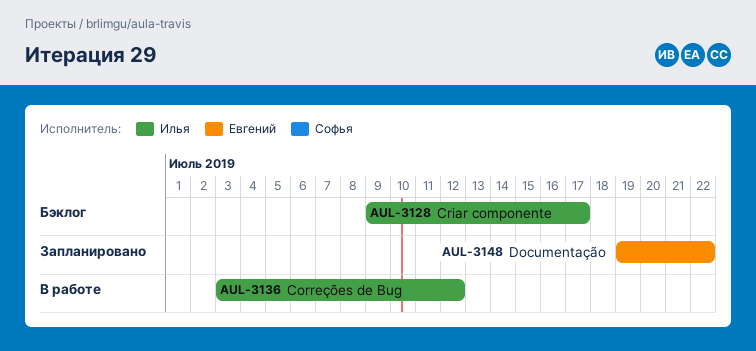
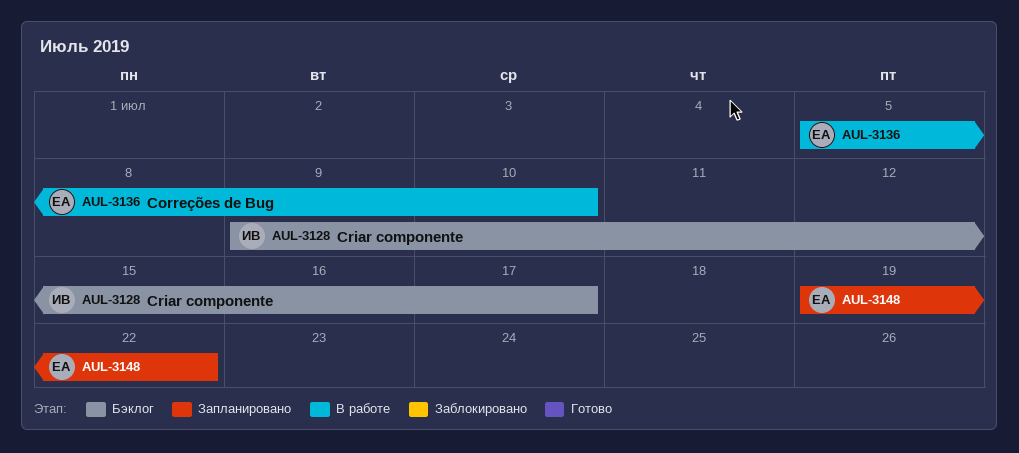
AUL-3136, owner: Илья -> Евгений
AUL-3136, start: Jul 3 -> Jul 5
AUL-3136, due: Jul 12 -> Jul 10

